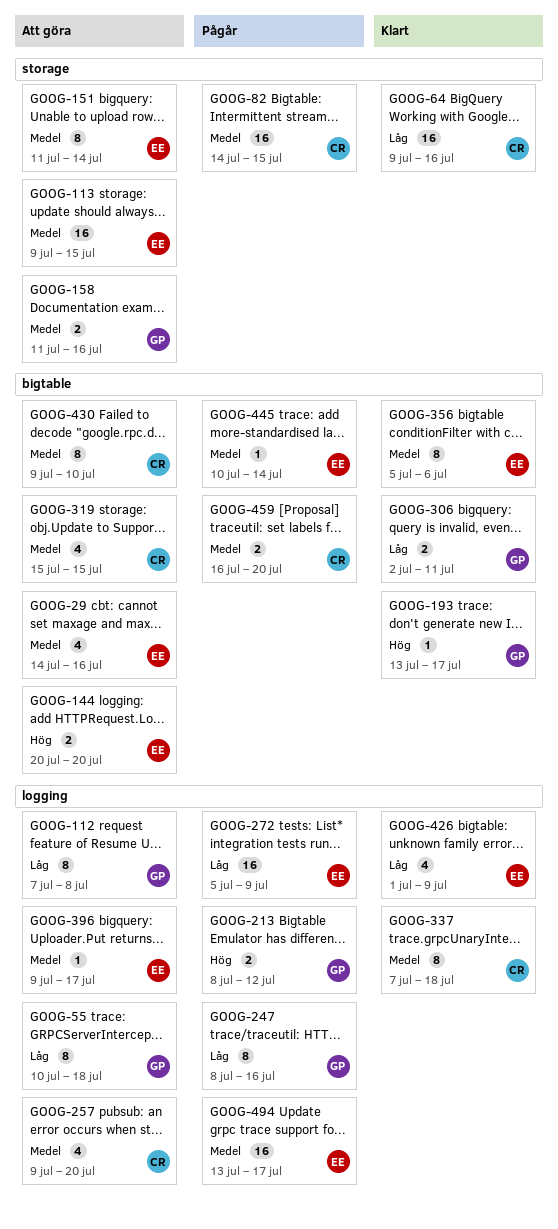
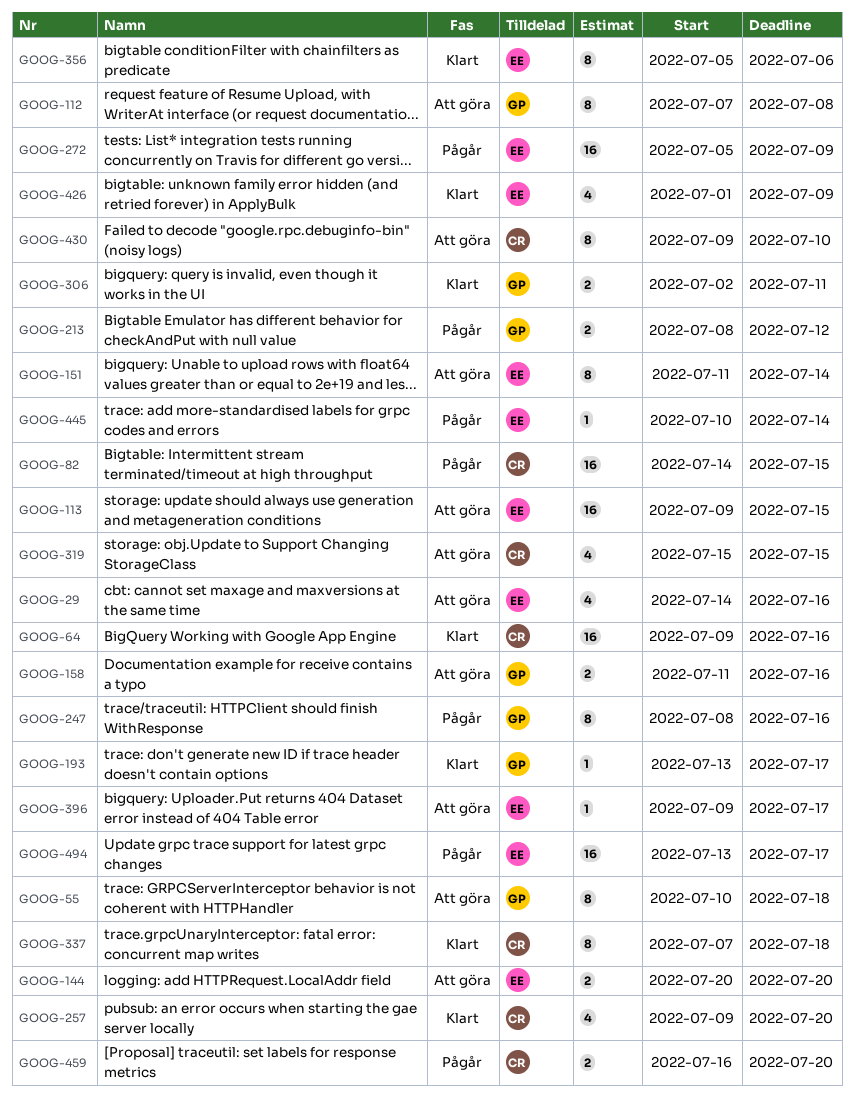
GOOG-257, status: Att göra -> Klart

